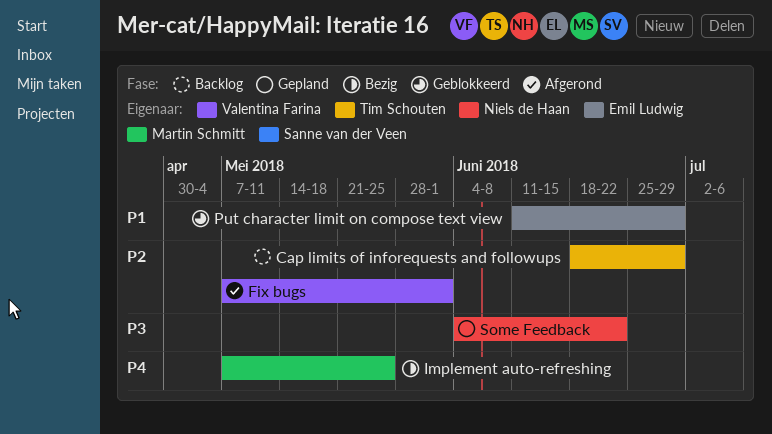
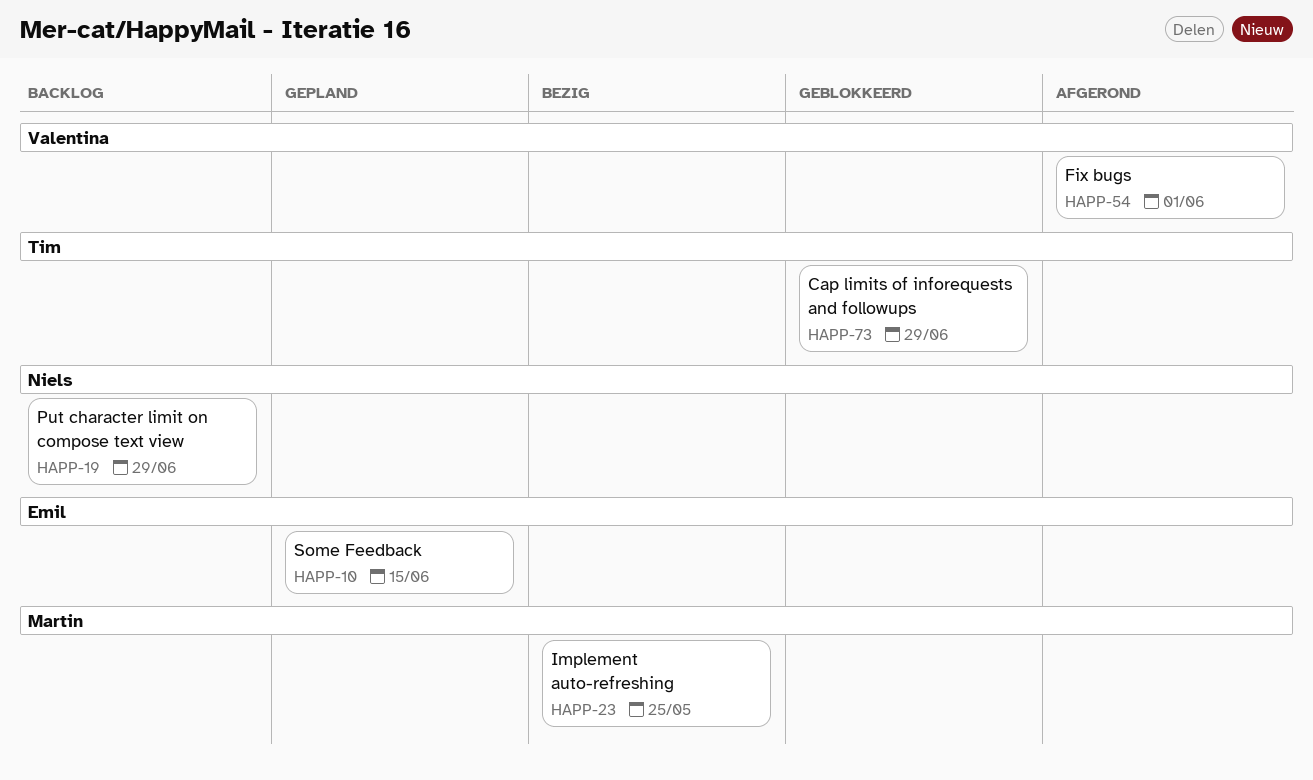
Cap limits of inforequests and followups, status: Backlog -> Geblokkeerd
Put character limit on compose text view, status: Geblokkeerd -> Backlog
Put character limit on compose text view, owner: Emil Ludwig -> Niels de Haan
Some Feedback, owner: Niels de Haan -> Emil Ludwig
Some Feedback, due: Jun 22 -> Jun 15

